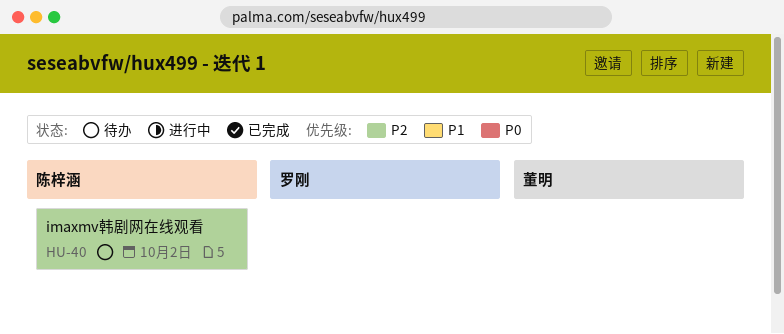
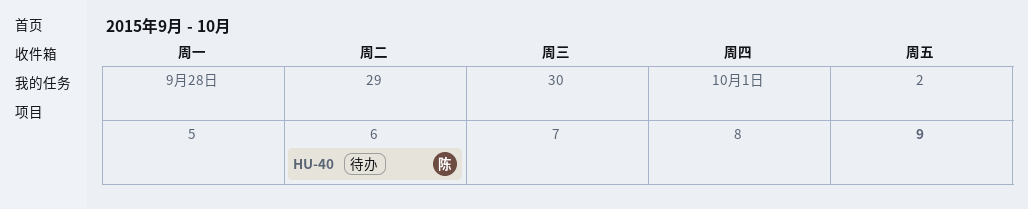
HU-40, due: Oct 2 -> Oct 6

